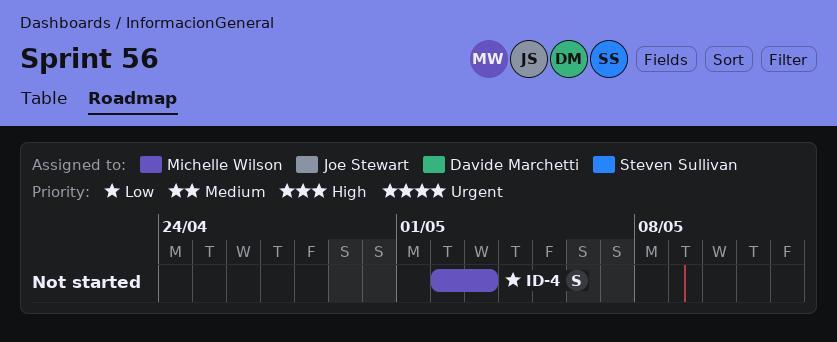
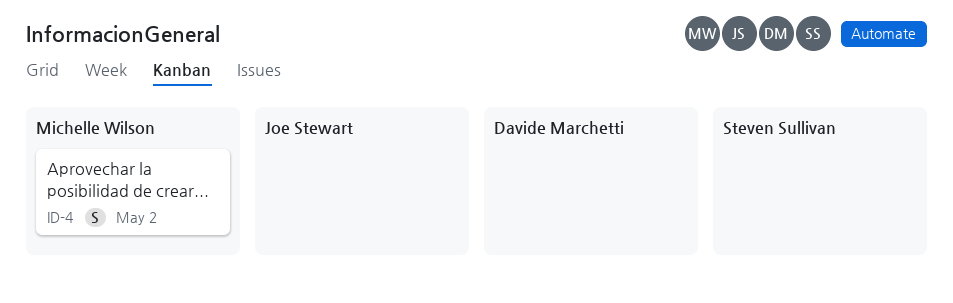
ID-4, due: May 3 -> May 2

